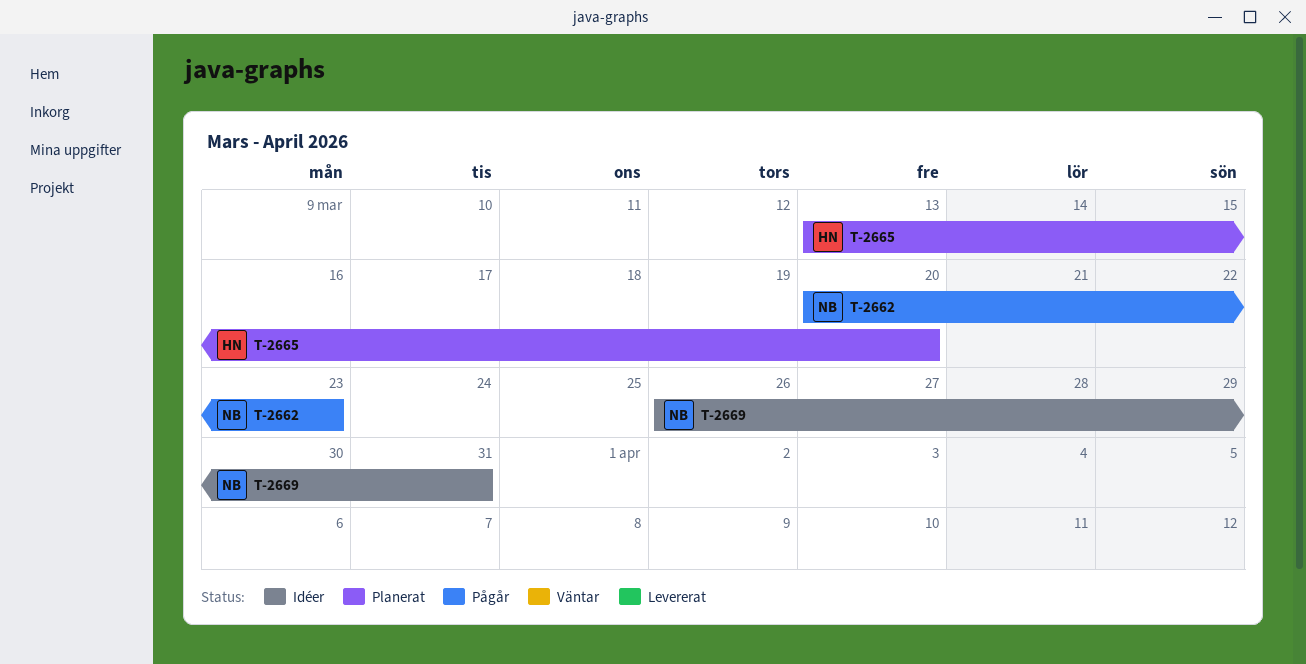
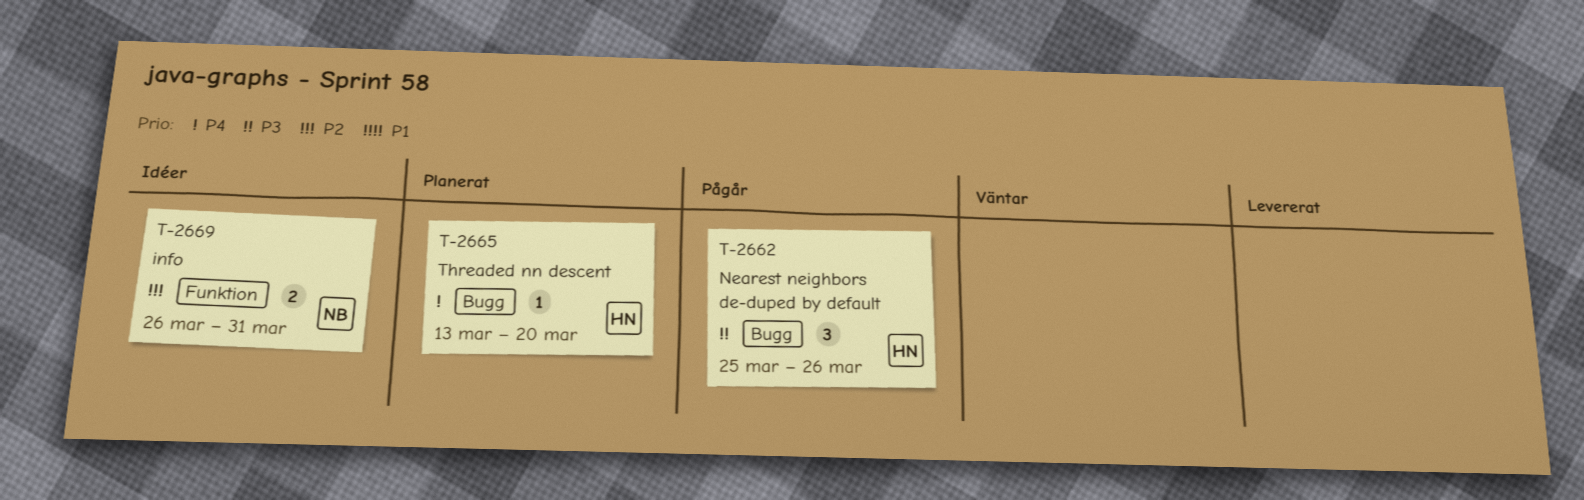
T-2662, owner: NB -> HN
T-2662, start: Mar 20 -> Mar 25
T-2662, due: Mar 23 -> Mar 26

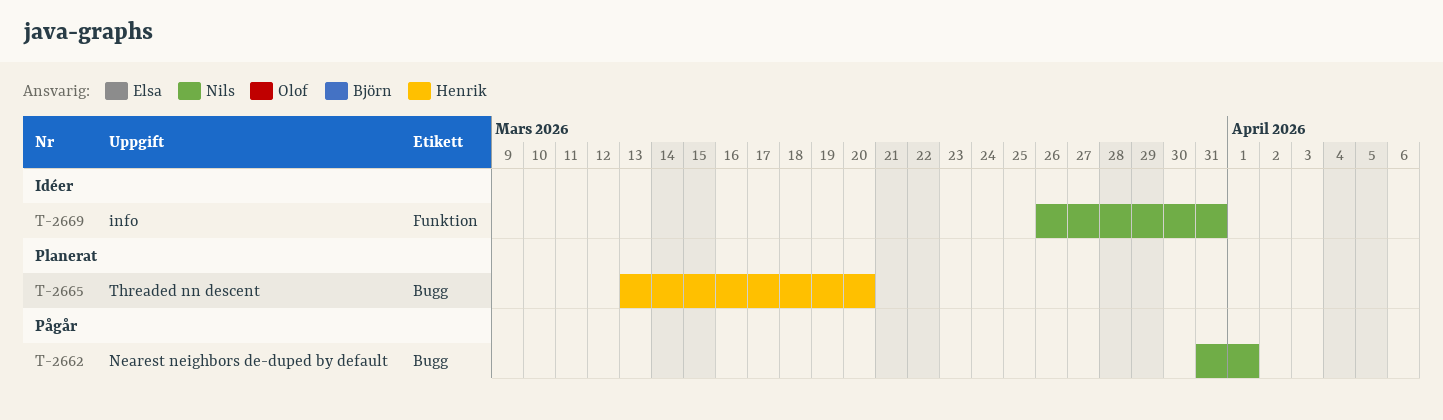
T-2662, owner: Henrik -> Nils
T-2662, start: Mar 25 -> Mar 31
T-2662, due: Mar 26 -> Apr 1

